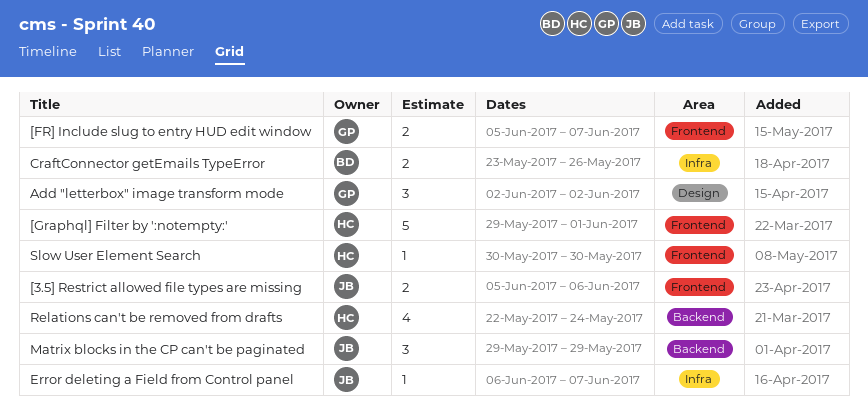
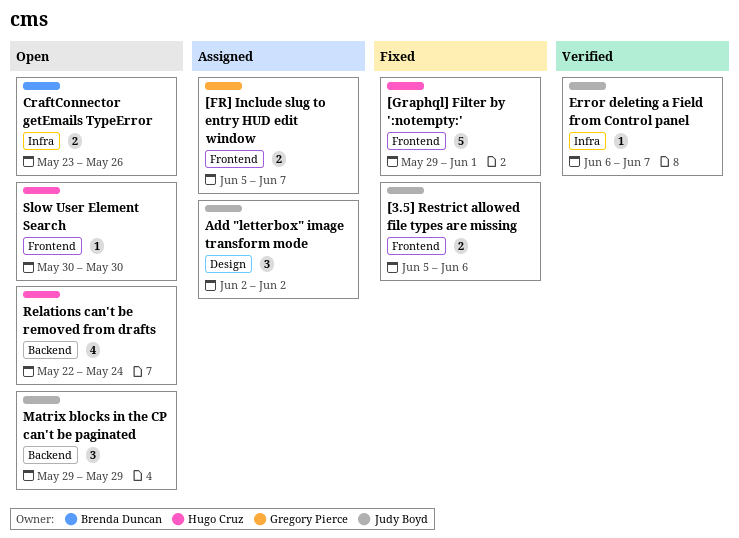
Add "letterbox" image transform mode, owner: Gregory Pierce -> Judy Boyd

